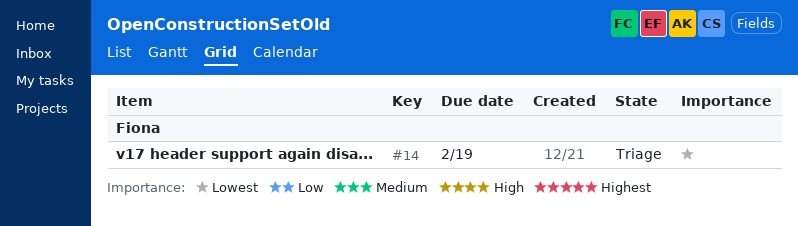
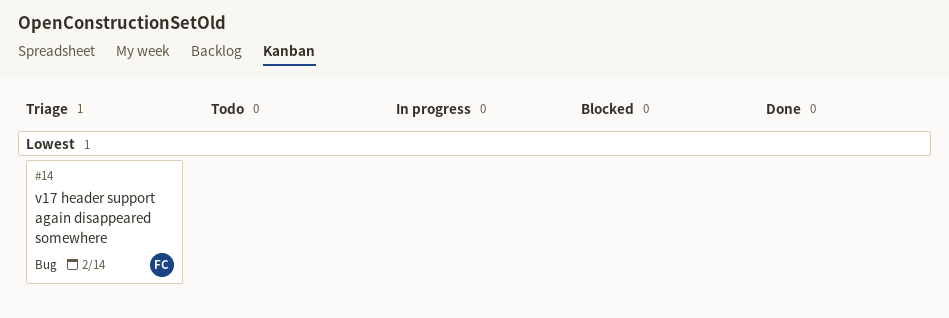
#14, due: Feb 19 -> Feb 14

